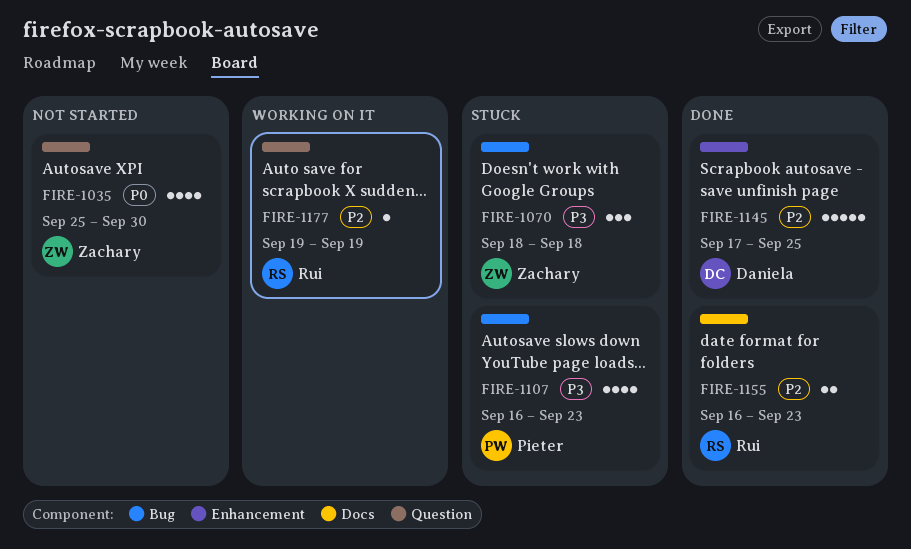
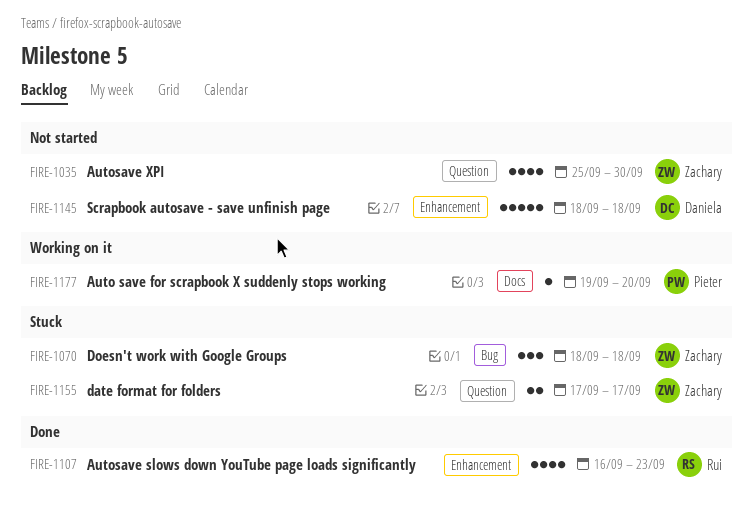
FIRE-1107, status: Stuck -> Done
FIRE-1107, owner: Pieter -> Rui
FIRE-1107, label: Bug -> Enhancement
FIRE-1145, status: Done -> Not started
FIRE-1145, start: Sep 17 -> Sep 18
FIRE-1145, due: Sep 25 -> Sep 18
FIRE-1155, status: Done -> Stuck
FIRE-1155, owner: Rui -> Zachary
FIRE-1155, label: Docs -> Question
FIRE-1155, start: Sep 16 -> Sep 17
FIRE-1155, due: Sep 23 -> Sep 17
FIRE-1177, owner: Rui -> Pieter
FIRE-1177, label: Question -> Docs
FIRE-1177, due: Sep 19 -> Sep 20

